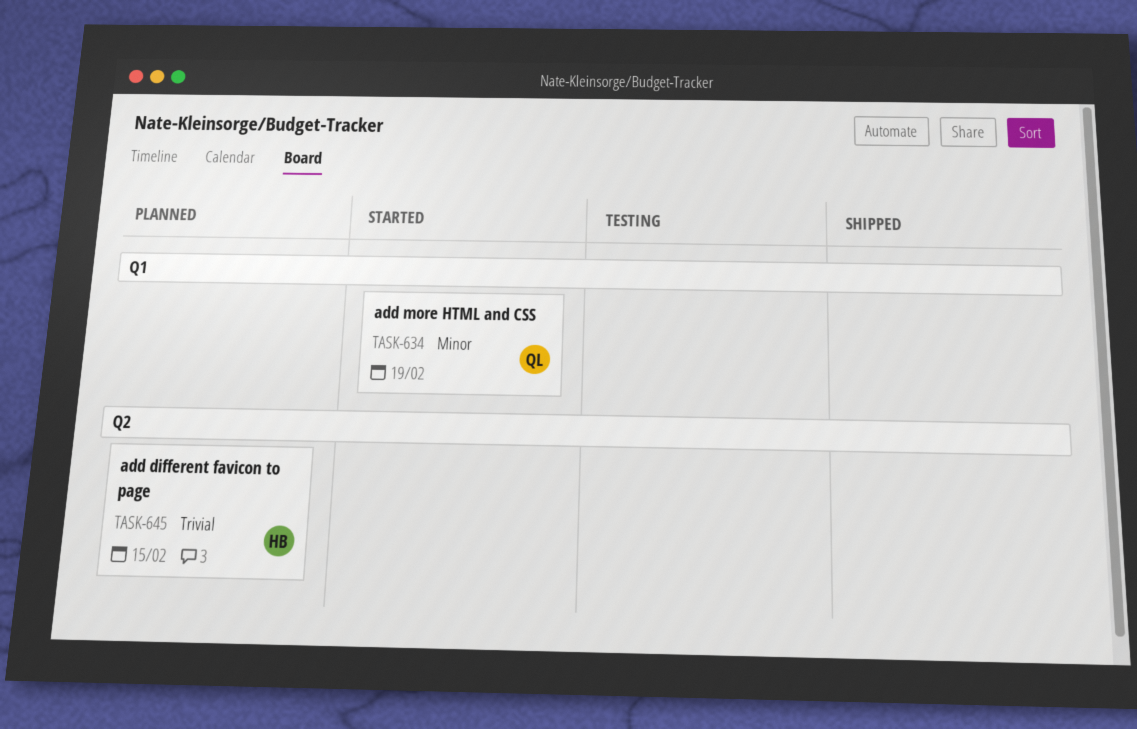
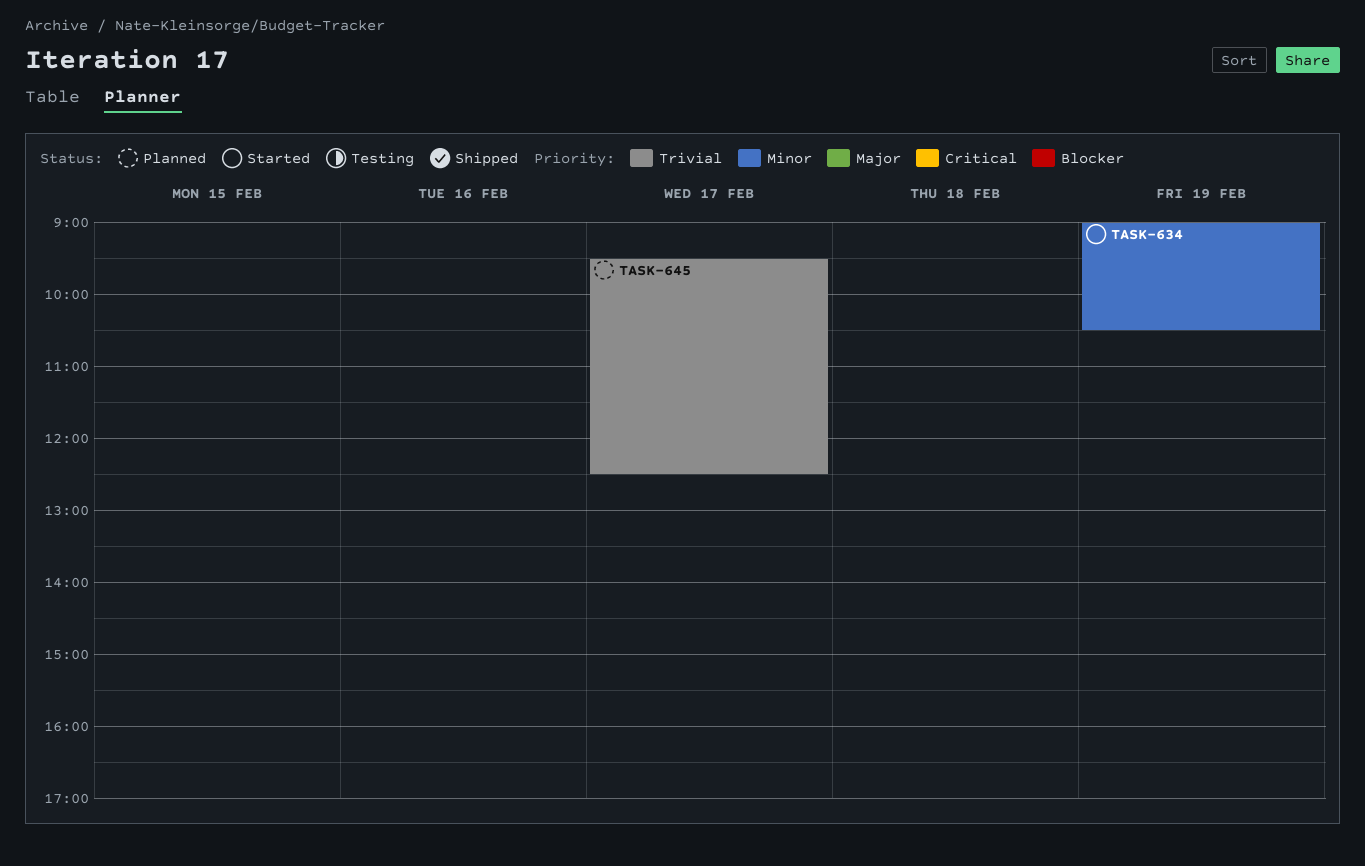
TASK-645, day: Feb 15 -> Feb 17

